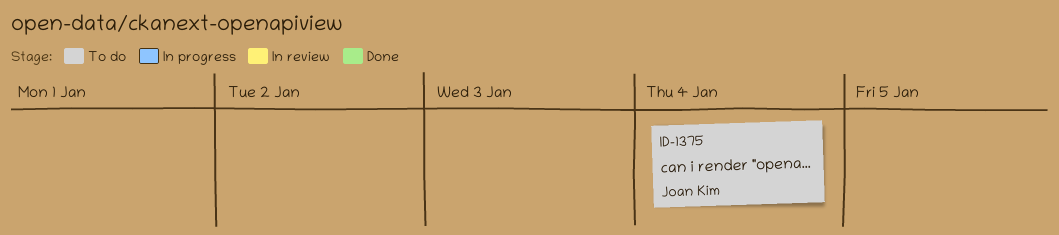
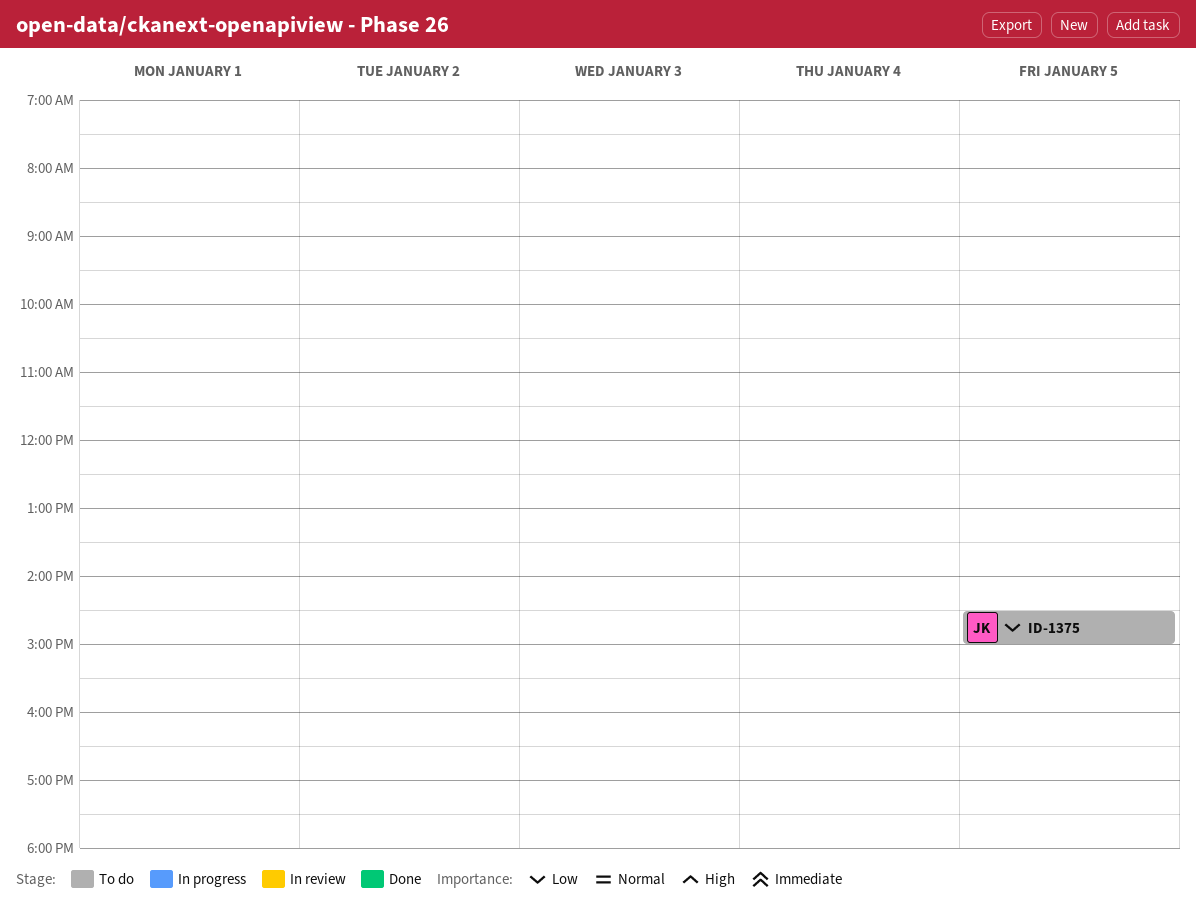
ID-1375, day: Jan 4 -> Jan 5

